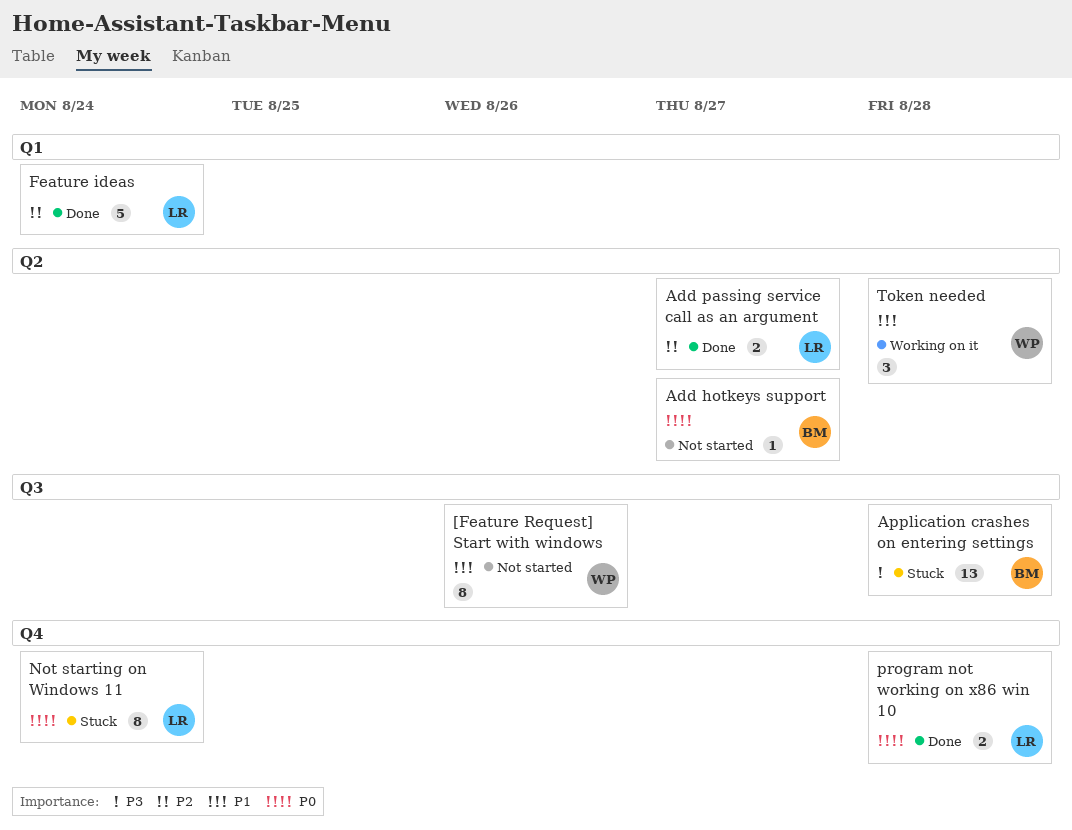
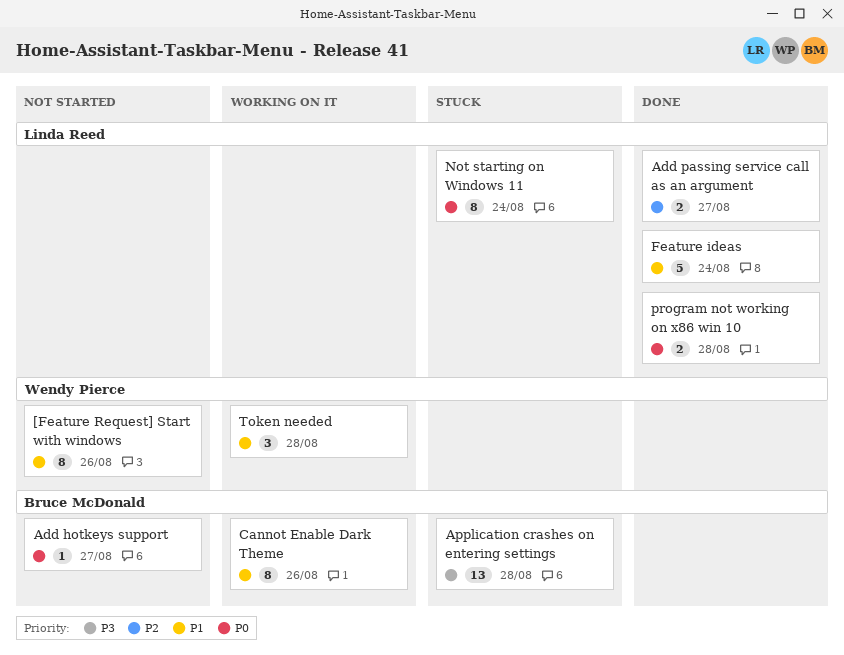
Cannot Enable Dark Theme: none -> present
Feature ideas, priority: P2 -> P1

